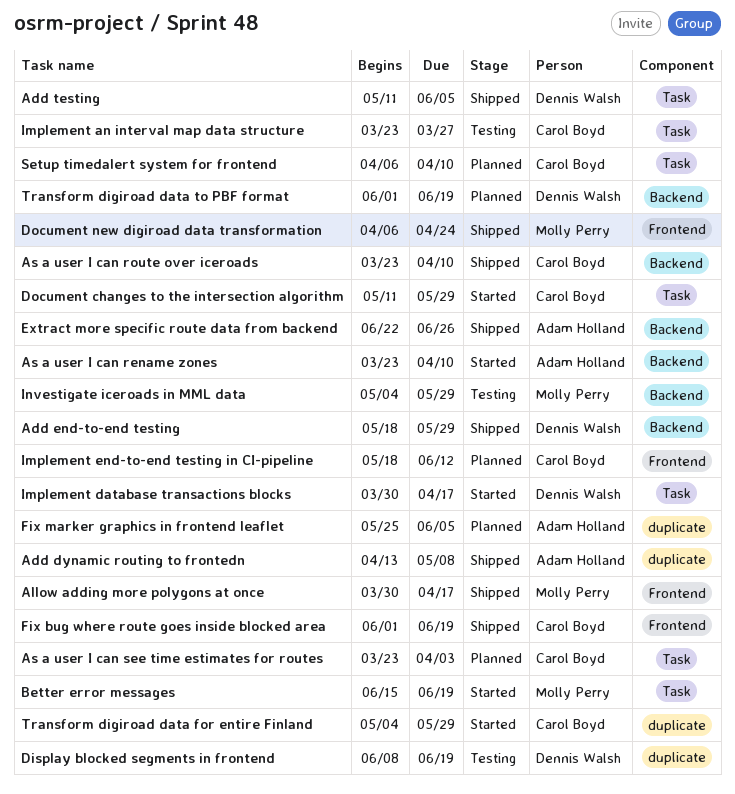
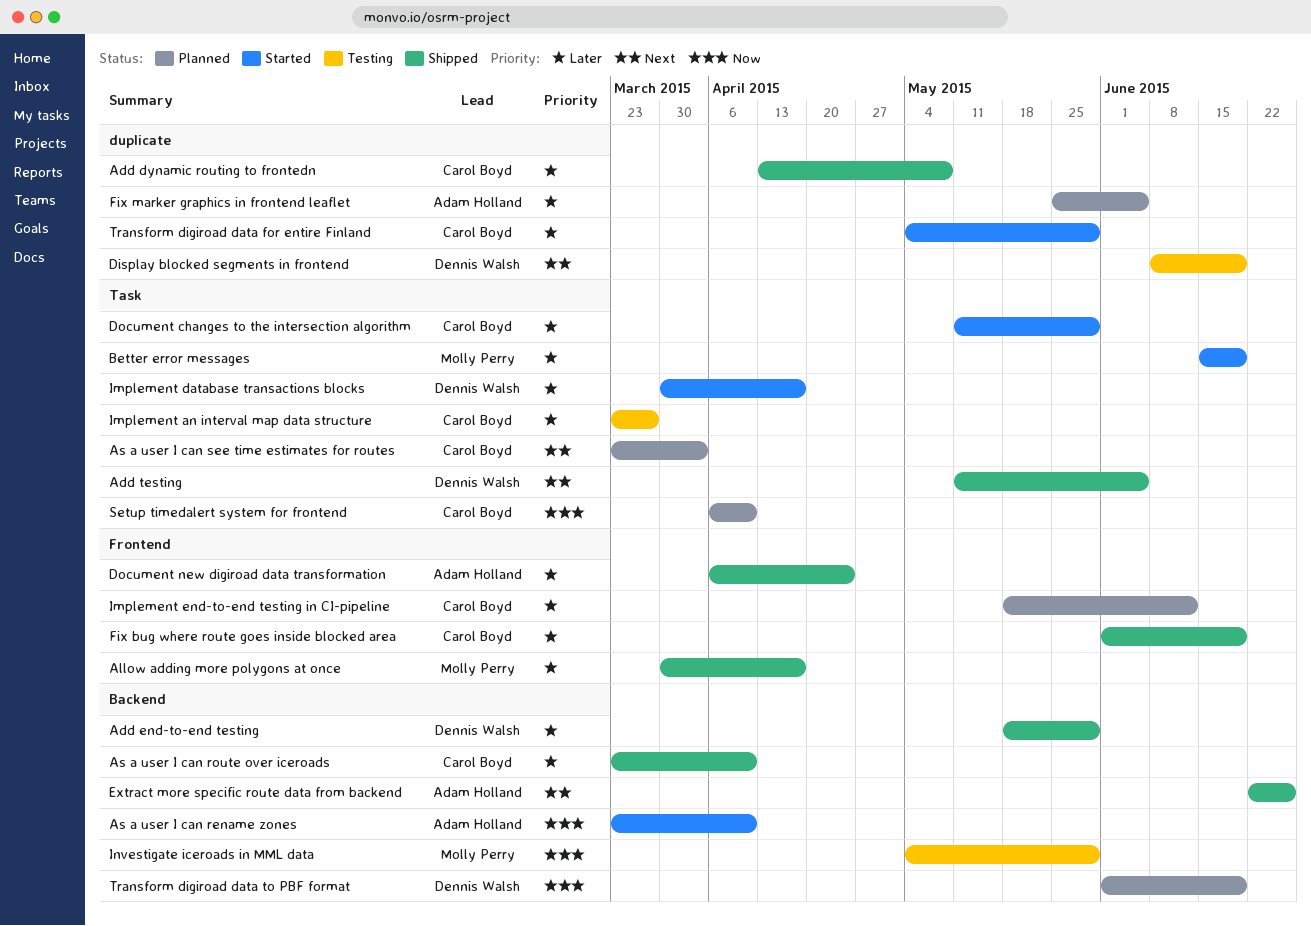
Add dynamic routing to frontedn, owner: Adam Holland -> Carol Boyd
Document new digiroad data transformation, owner: Molly Perry -> Adam Holland

